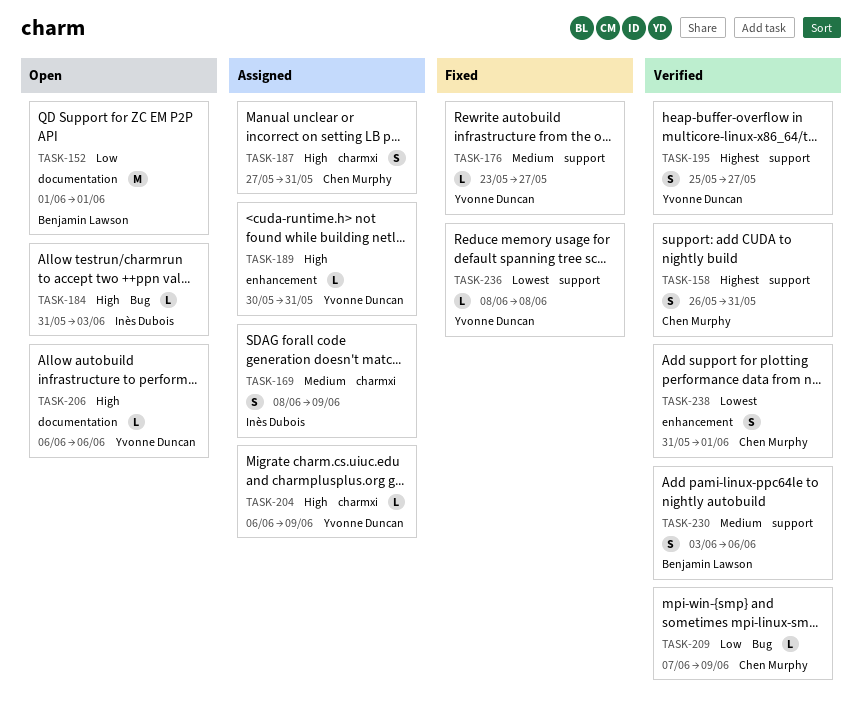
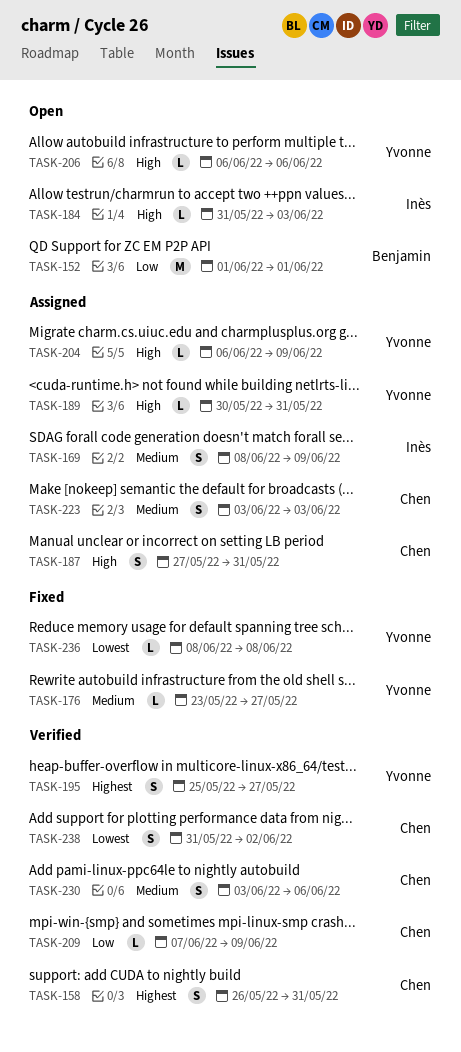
TASK-223: none -> present
TASK-230, owner: Benjamin Lawson -> Chen Murphy
TASK-238, due: Jun 1 -> Jun 2

